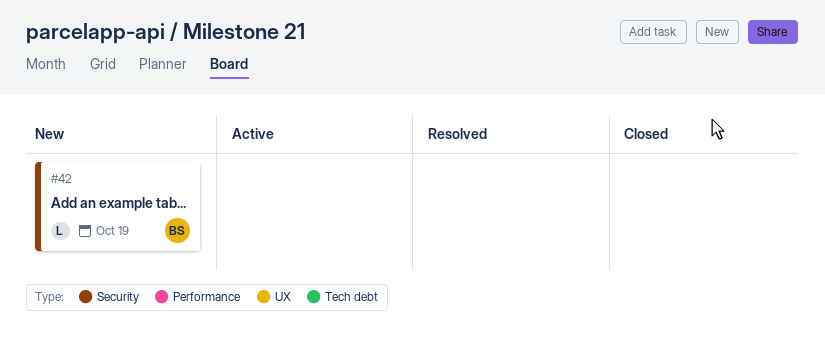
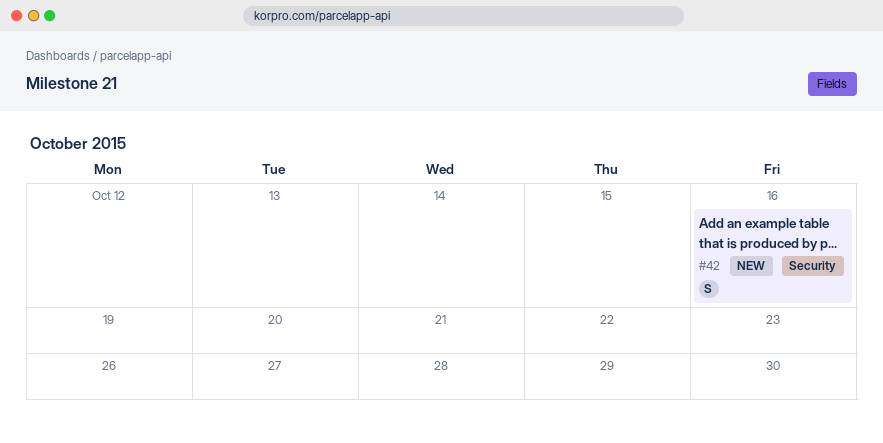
#42, estimate: L -> S
#42, due: Oct 19 -> Oct 16

